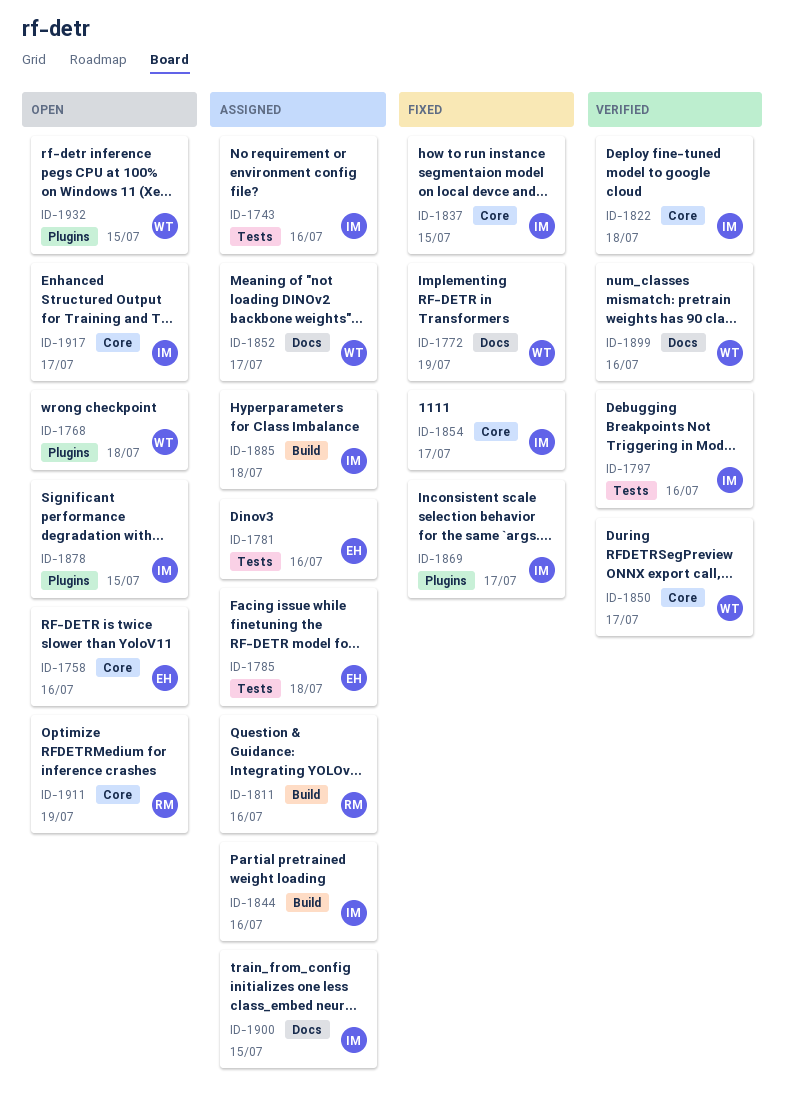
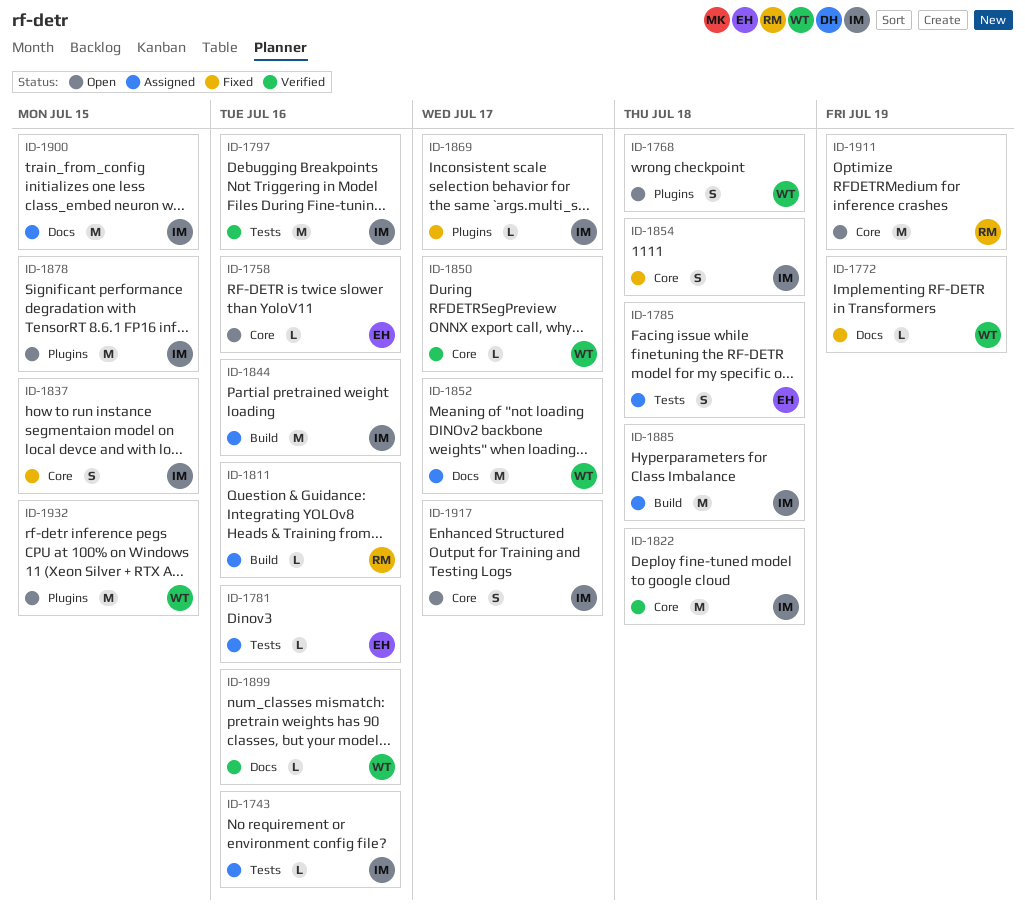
ID-1854, due: Jul 17 -> Jul 18

